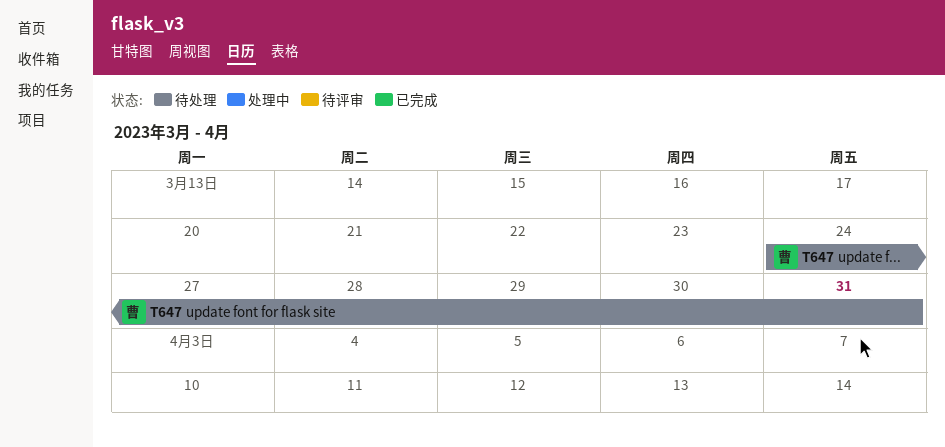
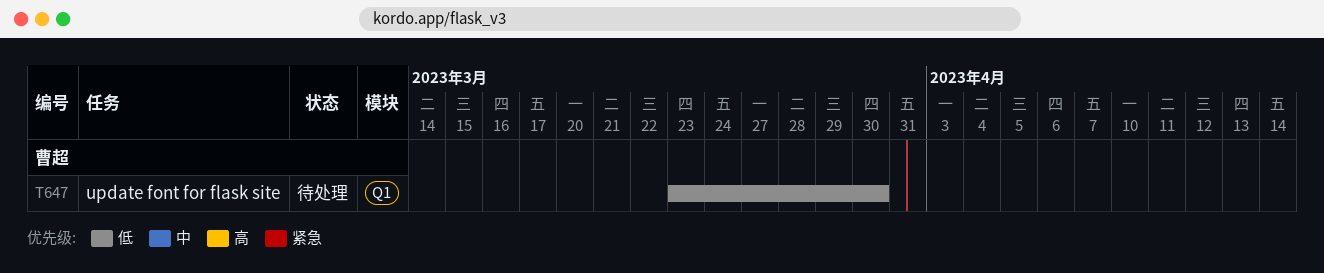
T647, start: Mar 24 -> Mar 23
T647, due: Mar 31 -> Mar 30

